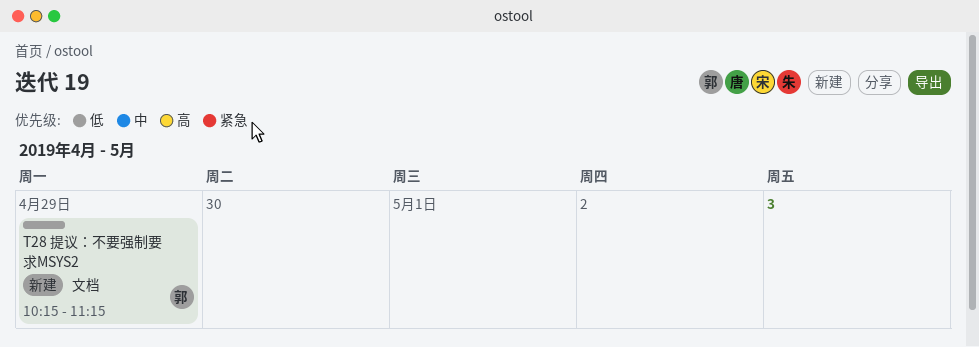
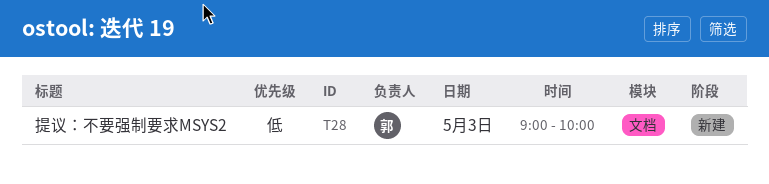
T28, day: Apr 29 -> May 3
T28, begins: 10:15 -> 09:00
T28, ends: 11:15 -> 10:00

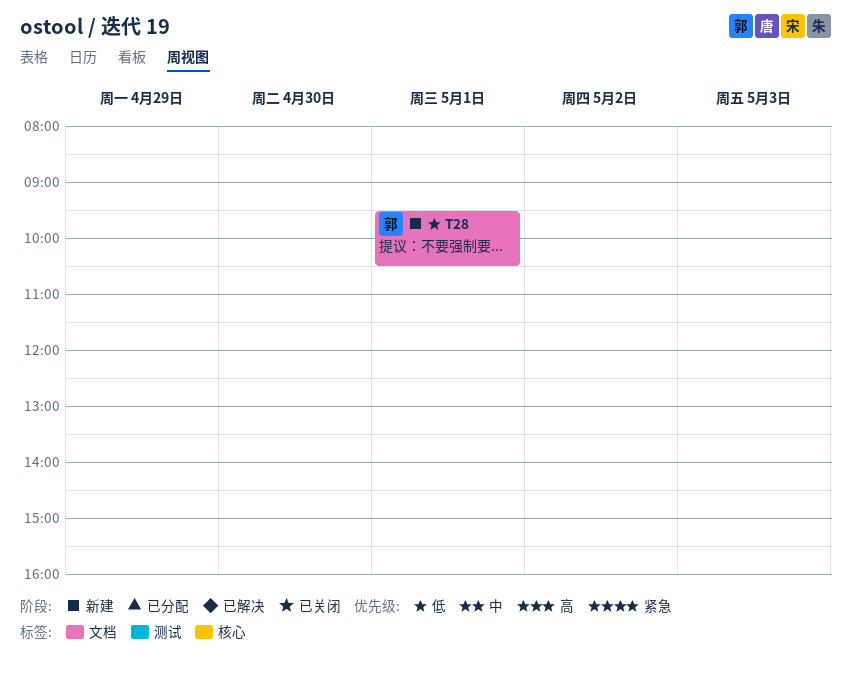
T28, day: May 3 -> May 1
T28, begins: 09:00 -> 09:30
T28, ends: 10:00 -> 10:30

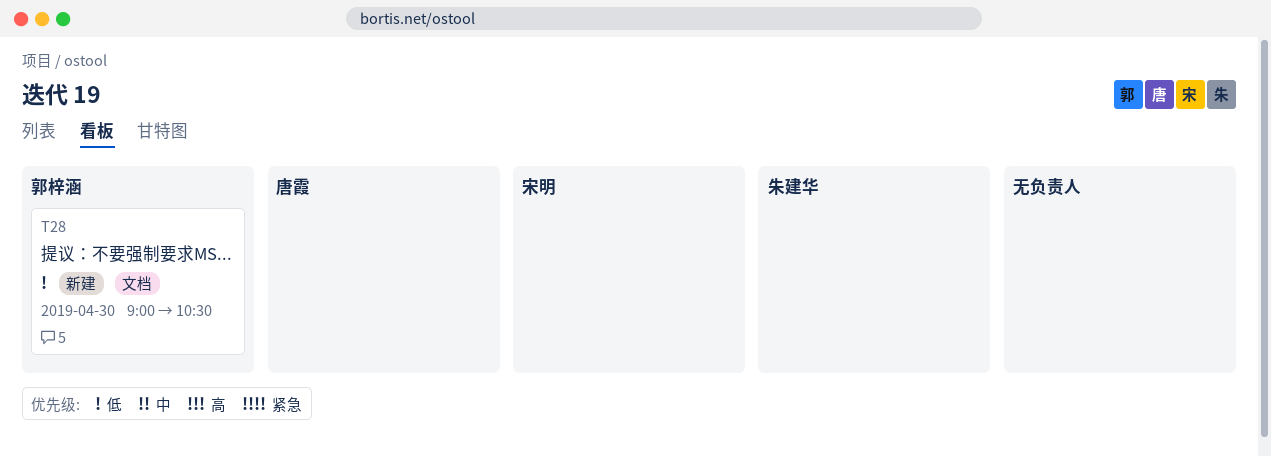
T28, day: May 1 -> Apr 30
T28, begins: 09:30 -> 09:00

